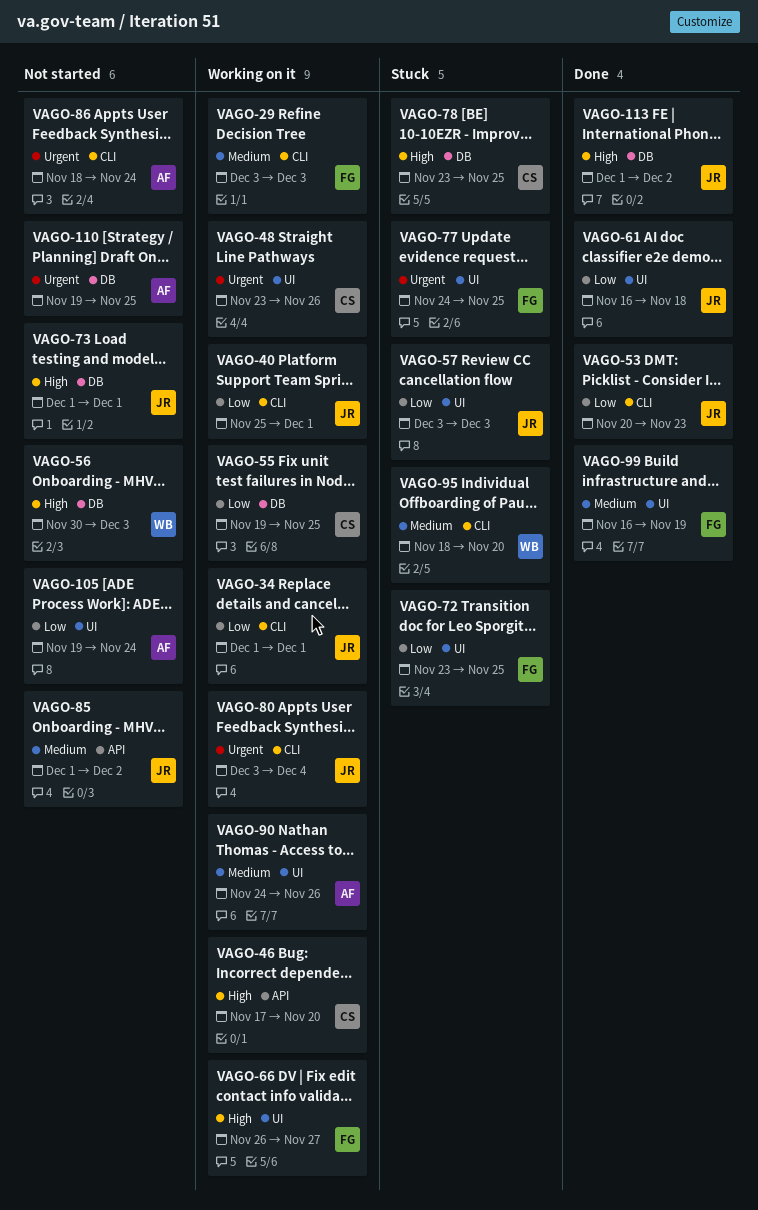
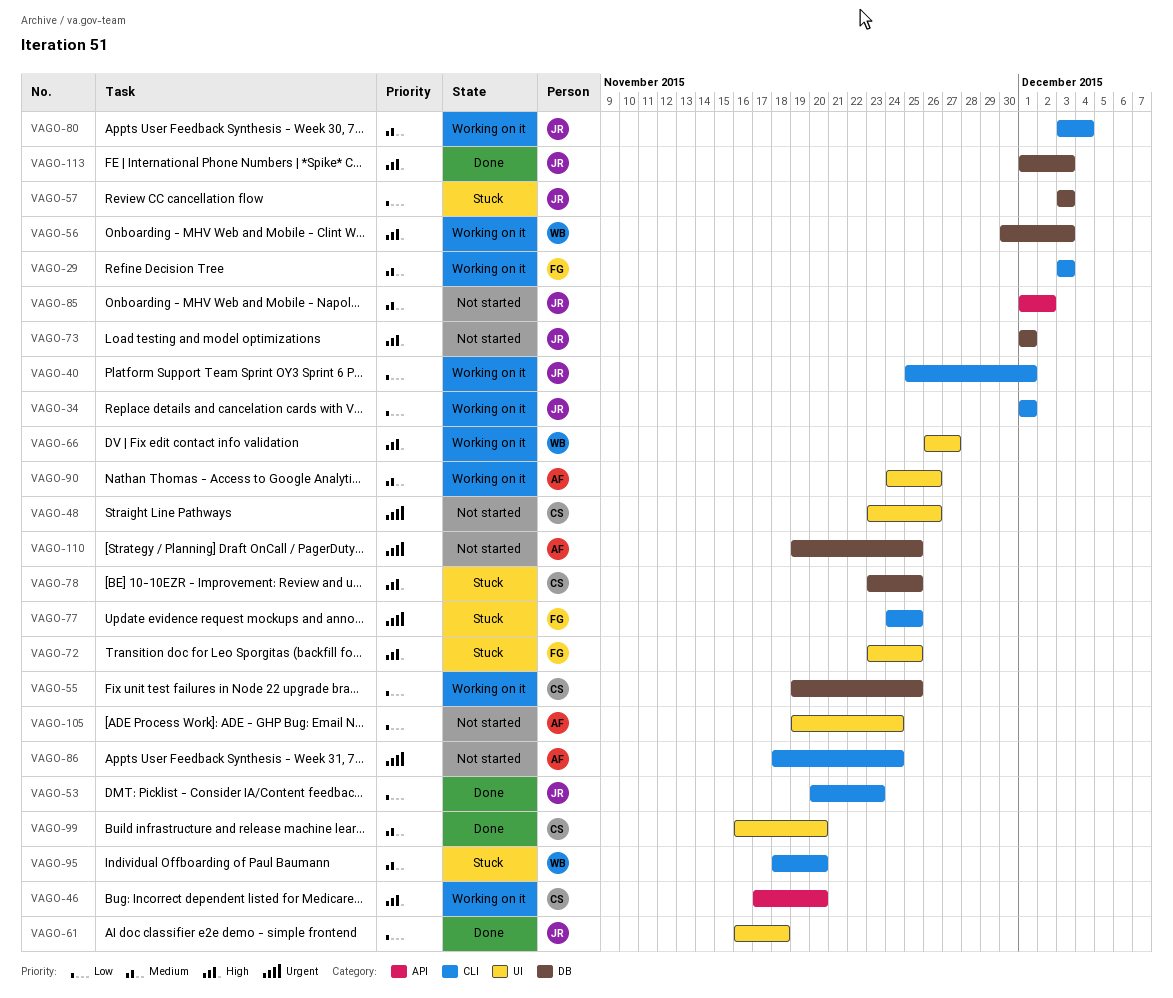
VAGO-48, status: Working on it -> Not started
VAGO-56, status: Not started -> Working on it
VAGO-57, label: UI -> DB
VAGO-66, owner: FG -> WB
VAGO-72, priority: Low -> High
VAGO-77, label: UI -> CLI
VAGO-80, priority: Urgent -> Medium
VAGO-99, owner: FG -> CS
VAGO-99, due: Nov 19 -> Nov 20
VAGO-113, due: Dec 2 -> Dec 3

